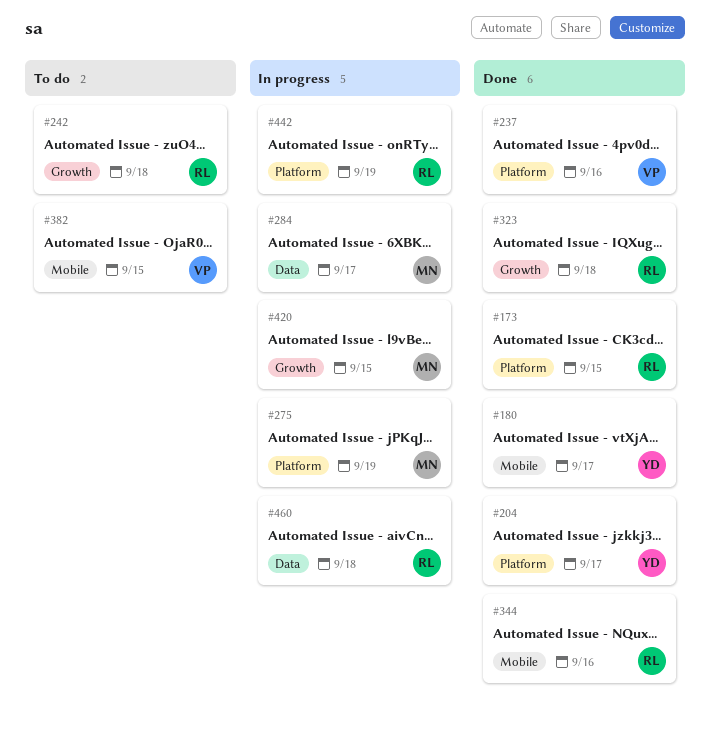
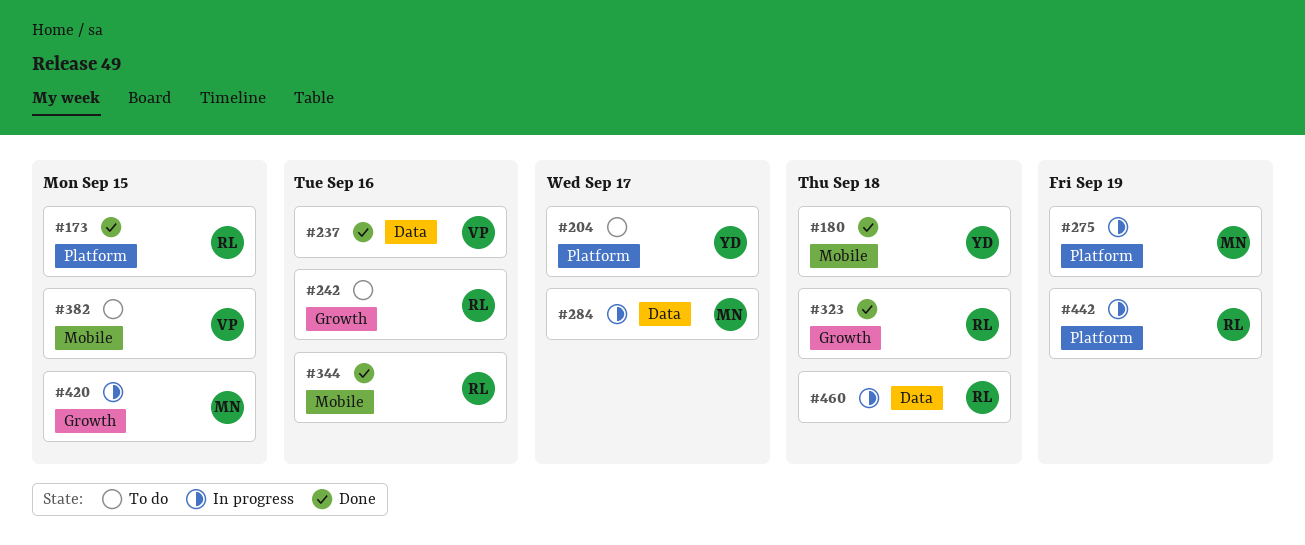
#180, due: Sep 17 -> Sep 18
#204, status: Done -> To do
#237, label: Platform -> Data
#242, due: Sep 18 -> Sep 16

